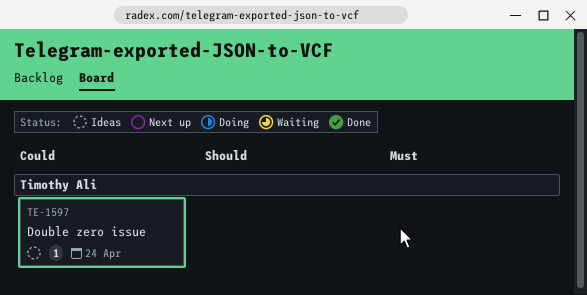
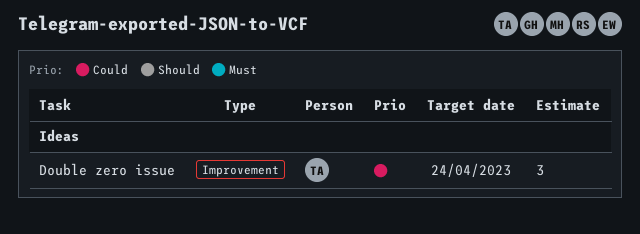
Double zero issue, estimate: 1 -> 3

